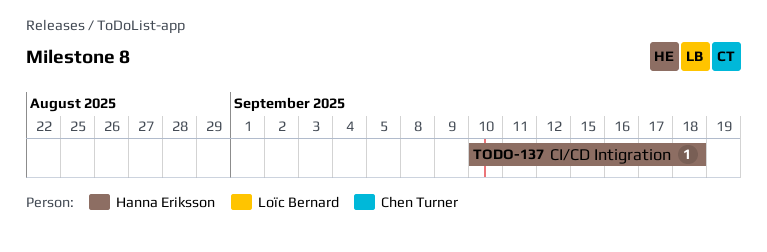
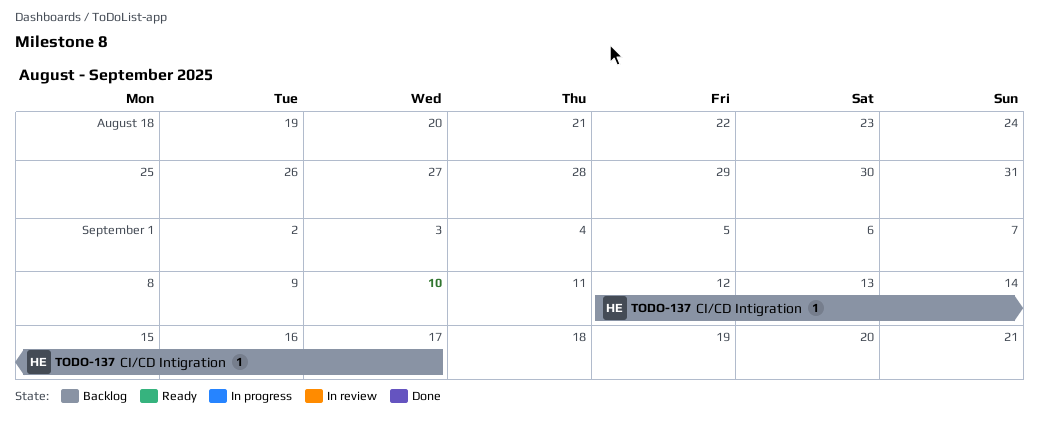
TODO-137, start: Sep 10 -> Sep 12
TODO-137, due: Sep 18 -> Sep 17

